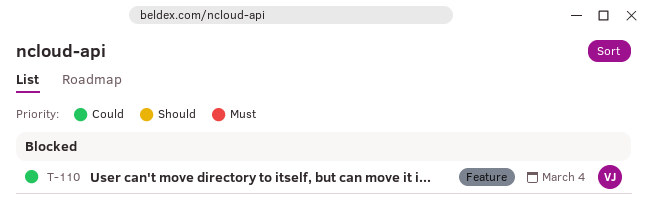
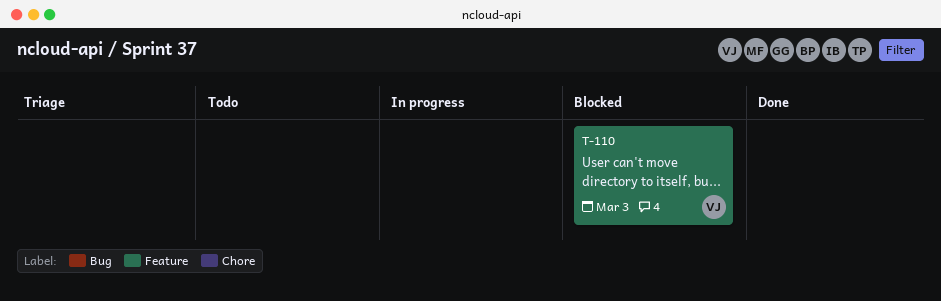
T-110, due: Mar 4 -> Mar 3

